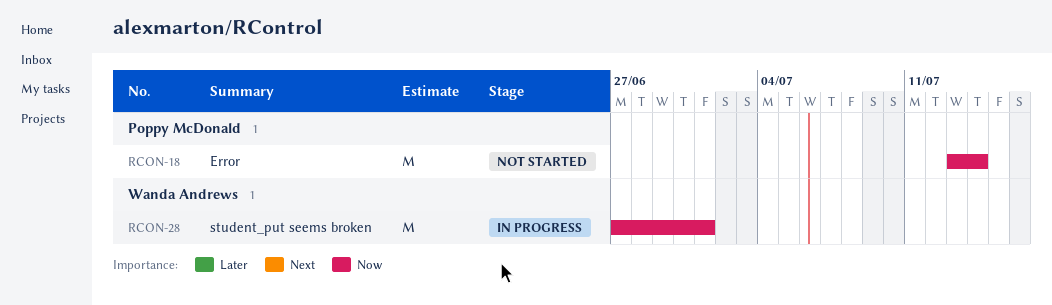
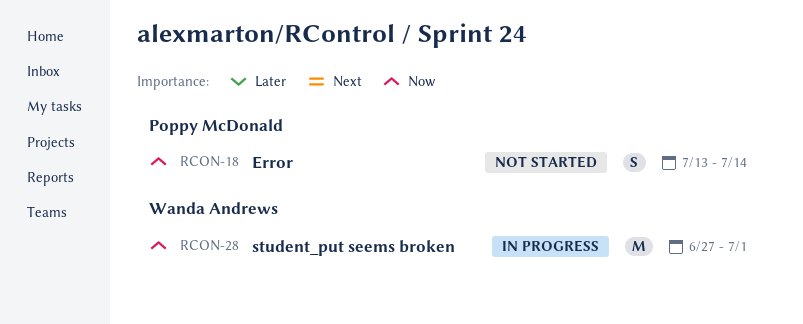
RCON-18, estimate: M -> S

